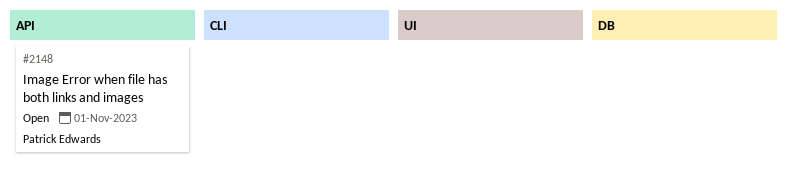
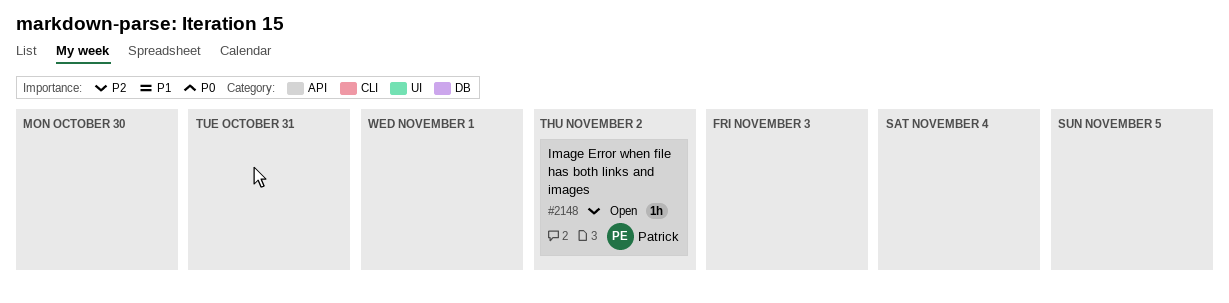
#2148, due: Nov 1 -> Nov 2

